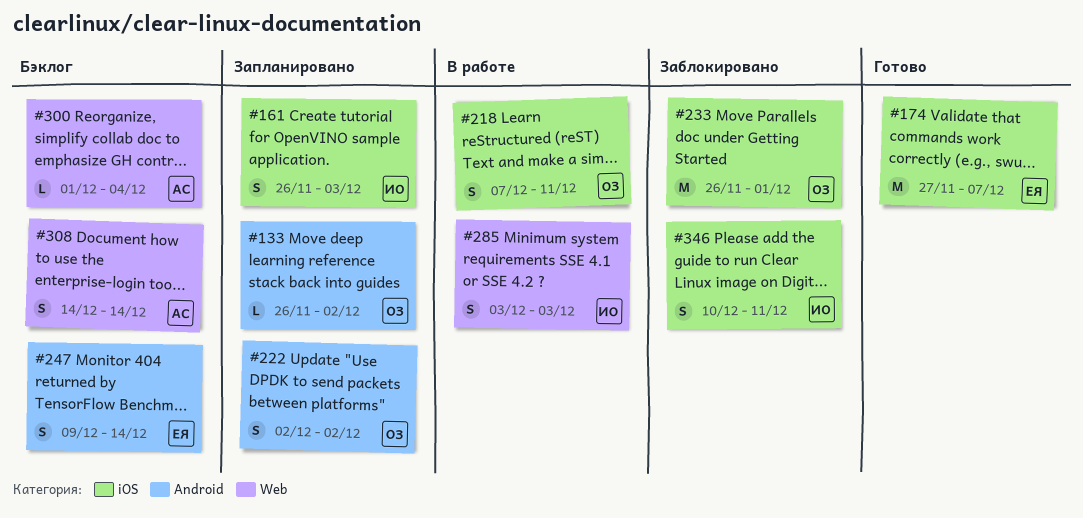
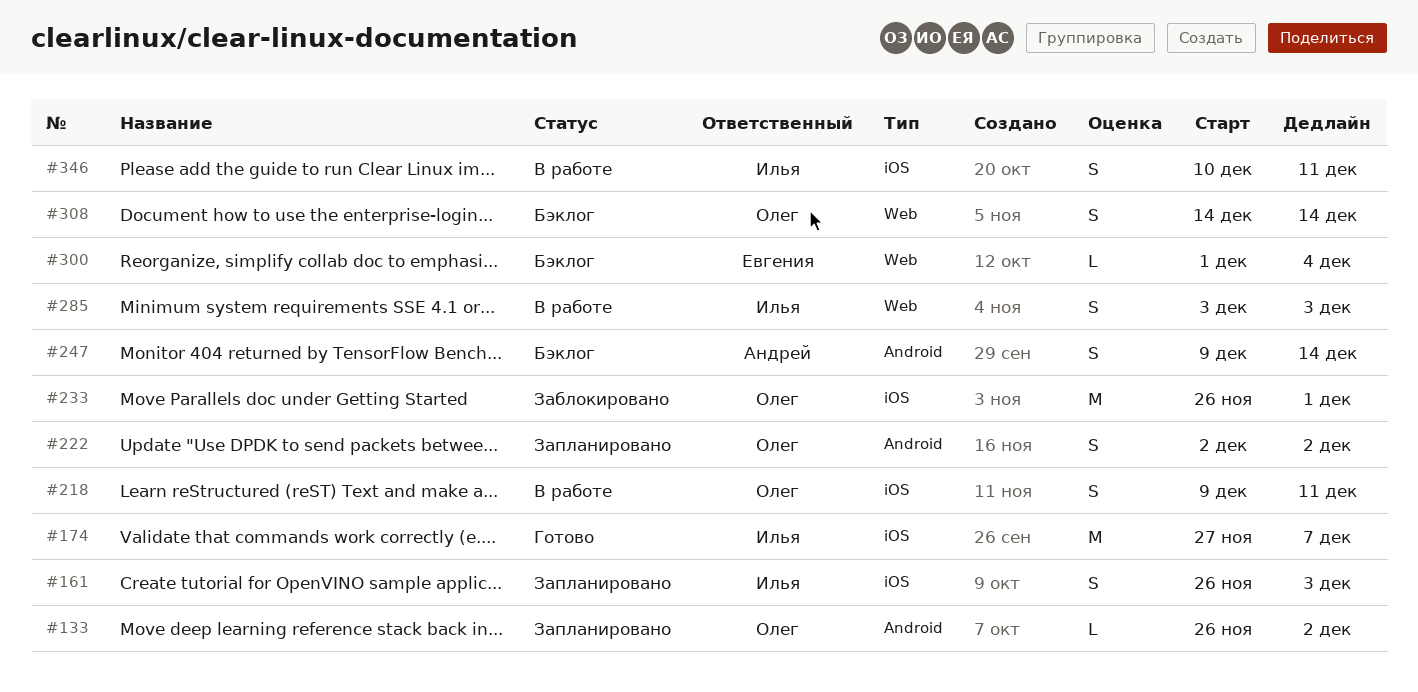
#174, owner: Евгения -> Илья
#218, start: Dec 7 -> Dec 9
#247, owner: Евгения -> Андрей
#300, owner: Андрей -> Евгения
#308, owner: Андрей -> Олег
#346, status: Заблокировано -> В работе

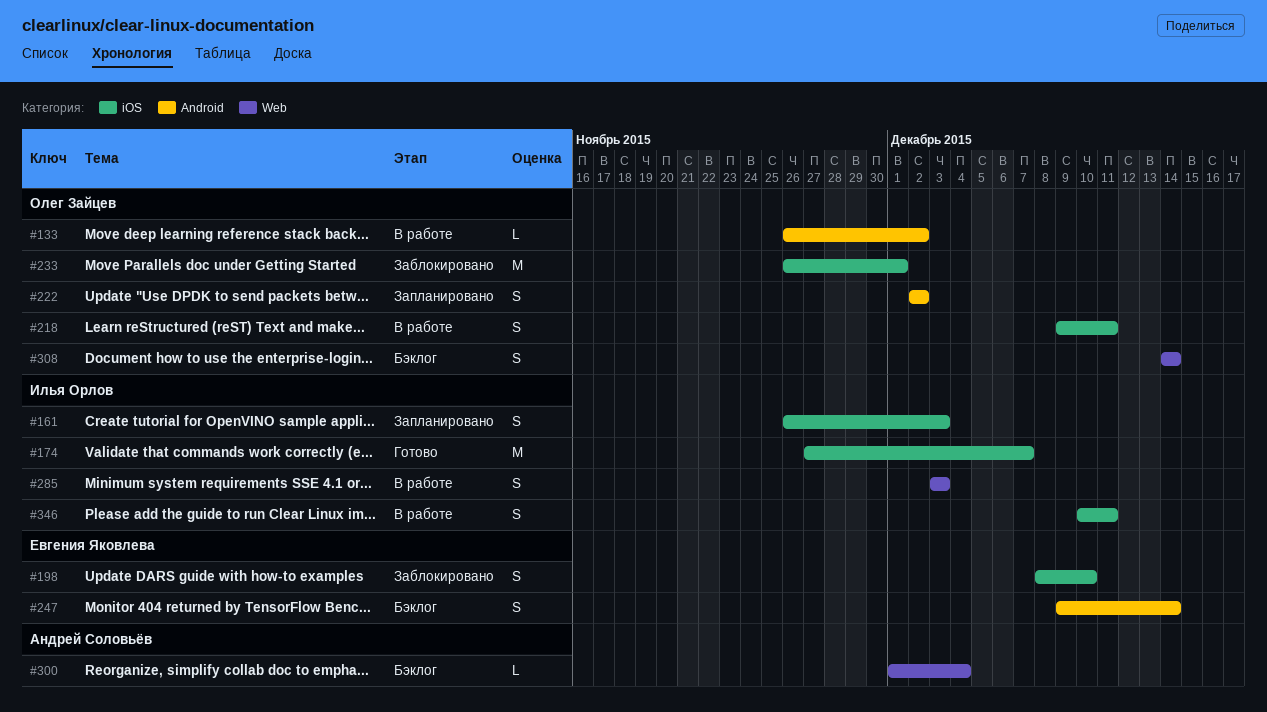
#133, status: Запланировано -> В работе
#198: none -> present
#247, owner: Андрей Соловьёв -> Евгения Яковлева
#300, owner: Евгения Яковлева -> Андрей Соловьёв

